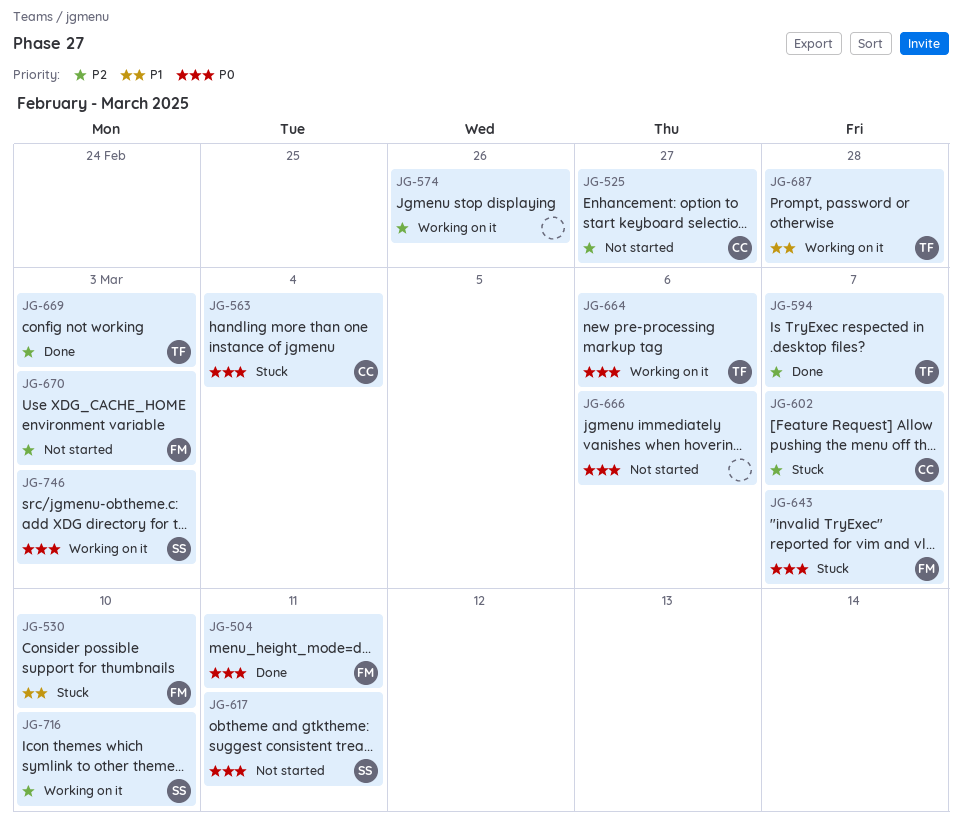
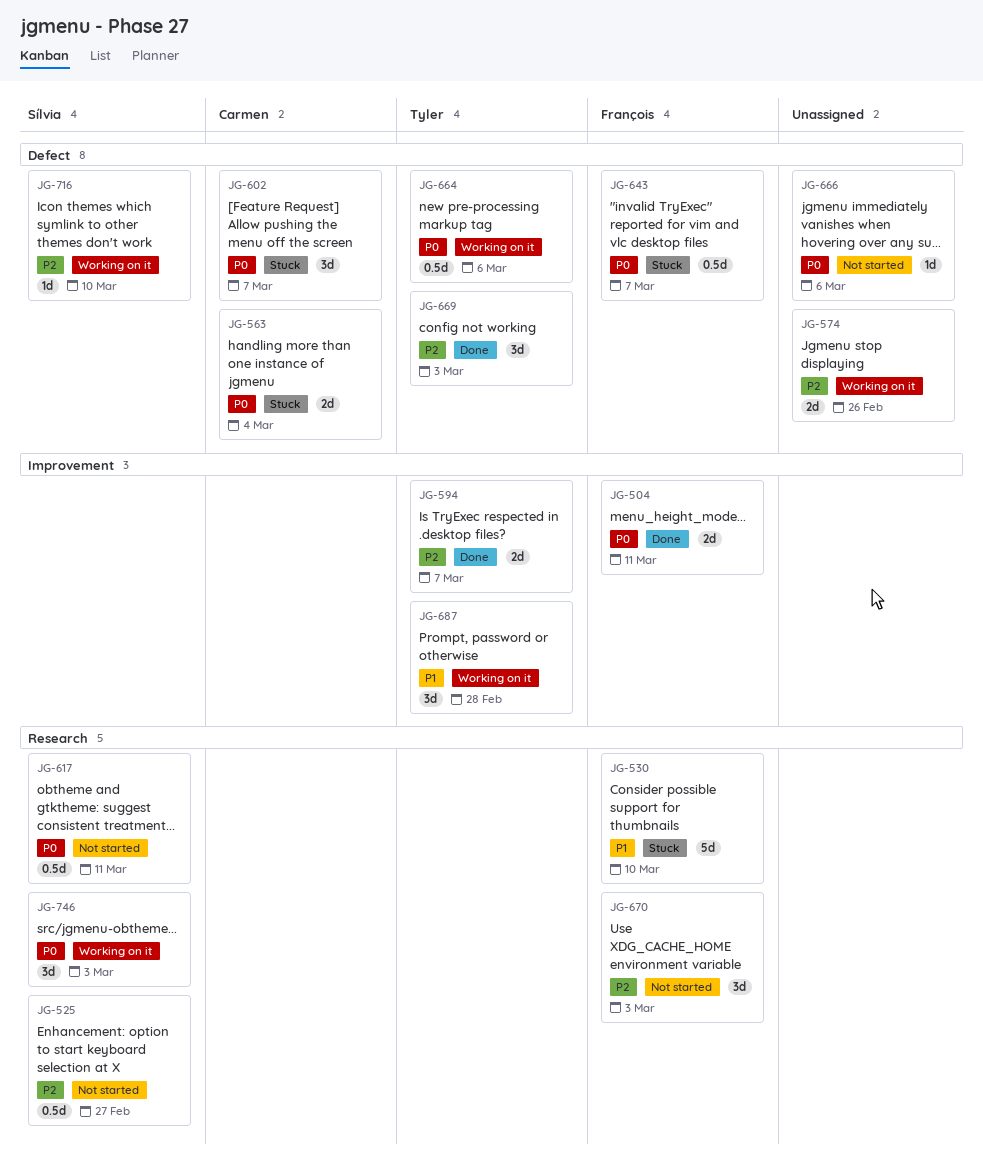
JG-525, owner: Carmen -> Sílvia
JG-602, priority: P2 -> P0

